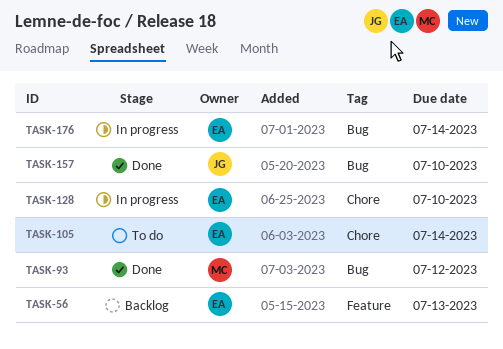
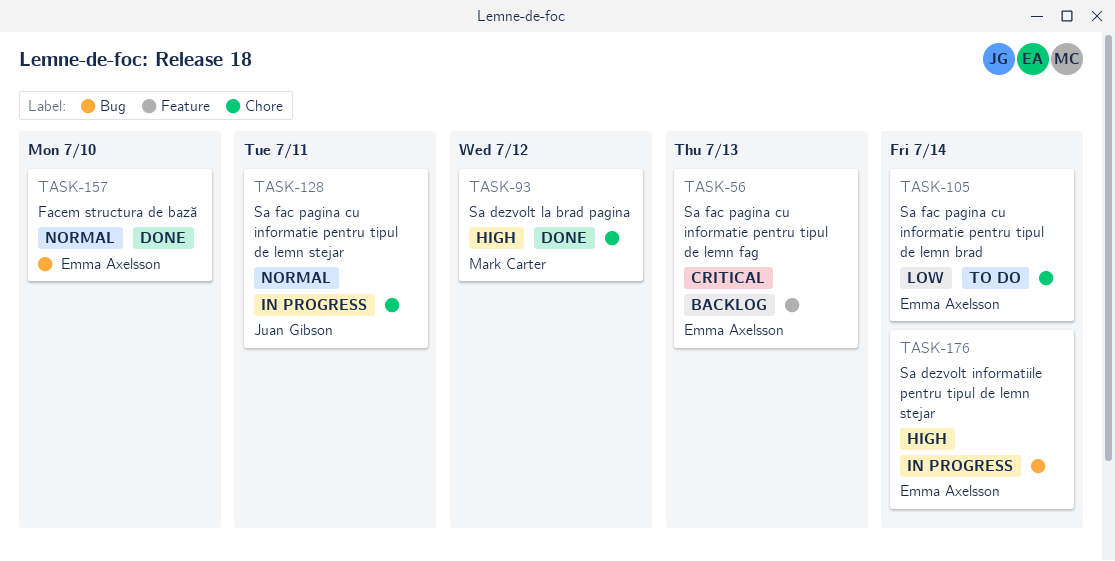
TASK-93, label: Bug -> Chore
TASK-128, owner: Emma Axelsson -> Juan Gibson
TASK-128, due: Jul 10 -> Jul 11
TASK-157, owner: Juan Gibson -> Emma Axelsson

